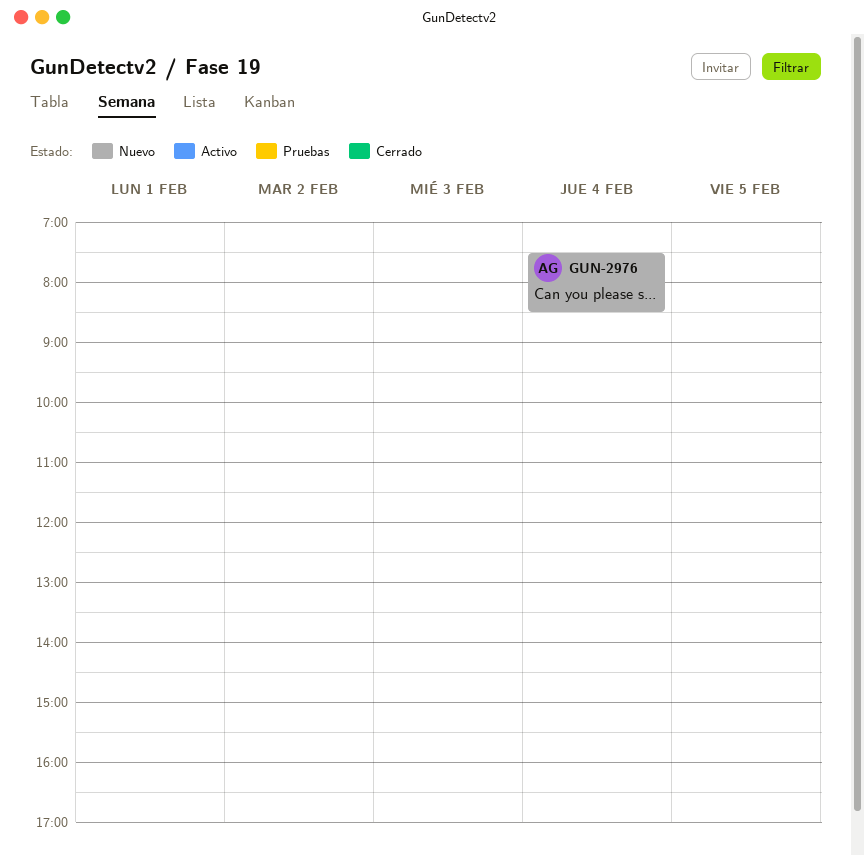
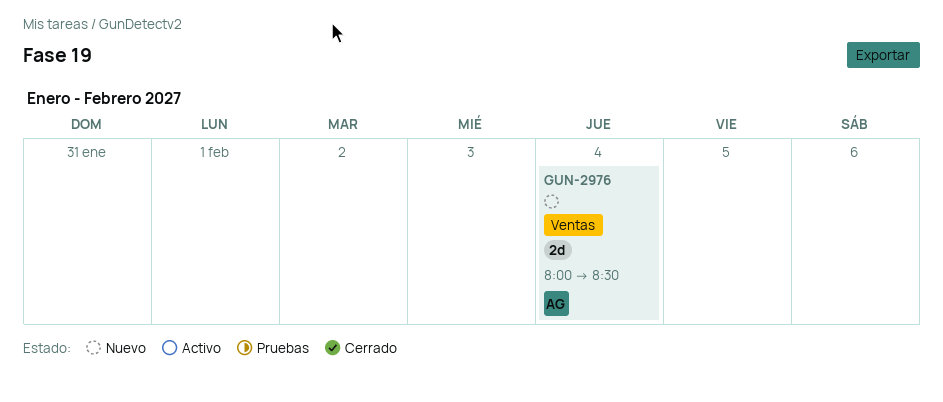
GUN-2976, begins: 07:30 -> 08:00

